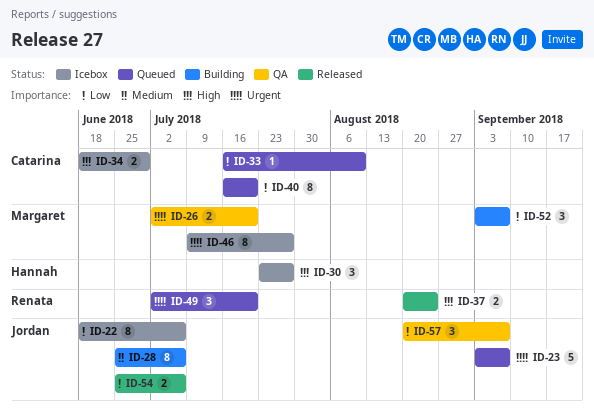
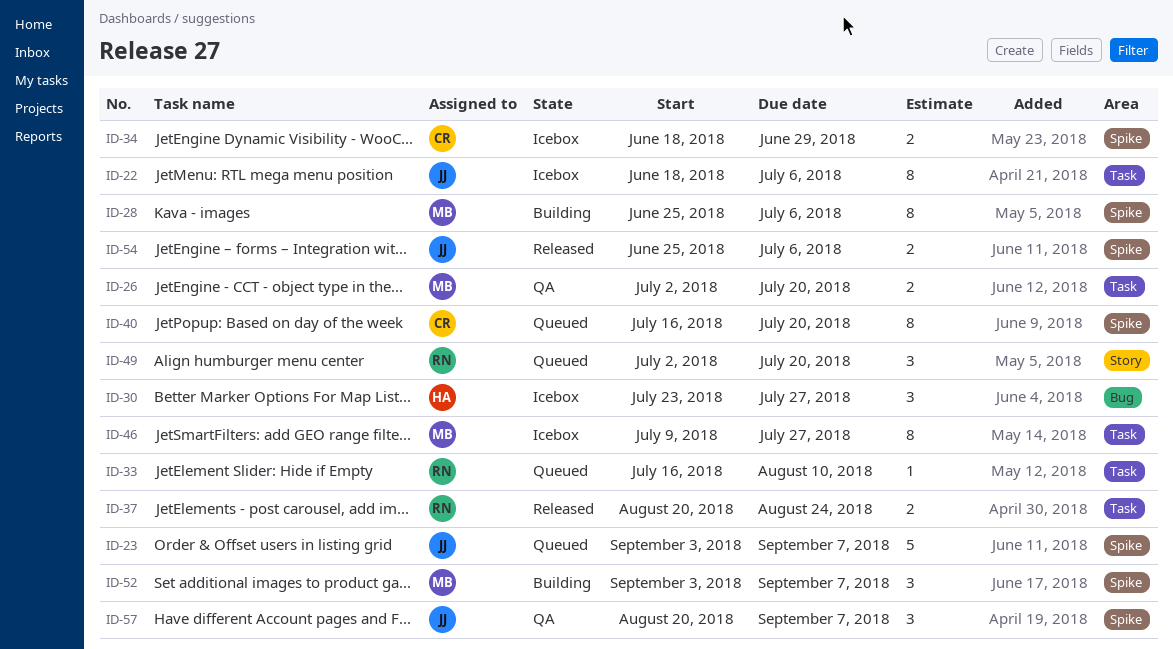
ID-28, owner: Jordan -> Margaret
ID-33, owner: Catarina -> Renata

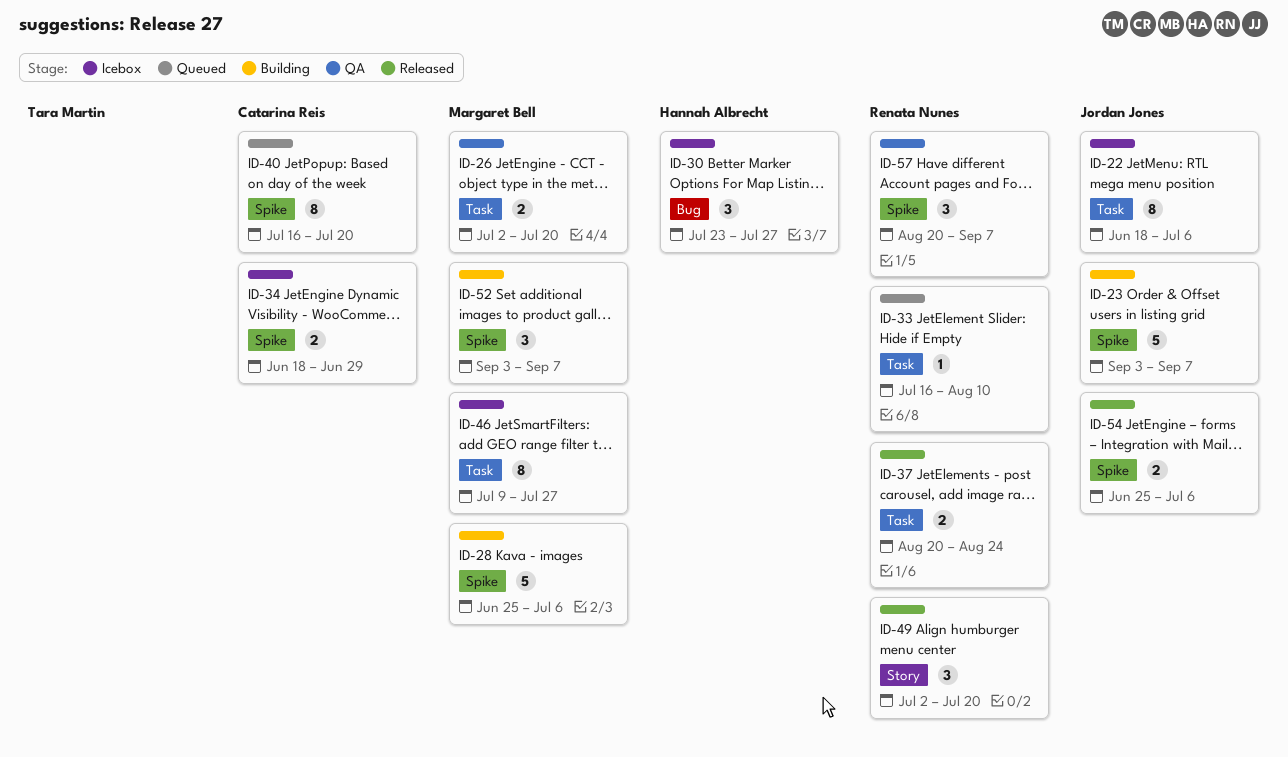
ID-23, status: Queued -> Building
ID-28, estimate: 8 -> 5
ID-49, status: Queued -> Released
ID-57, owner: Jordan Jones -> Renata Nunes

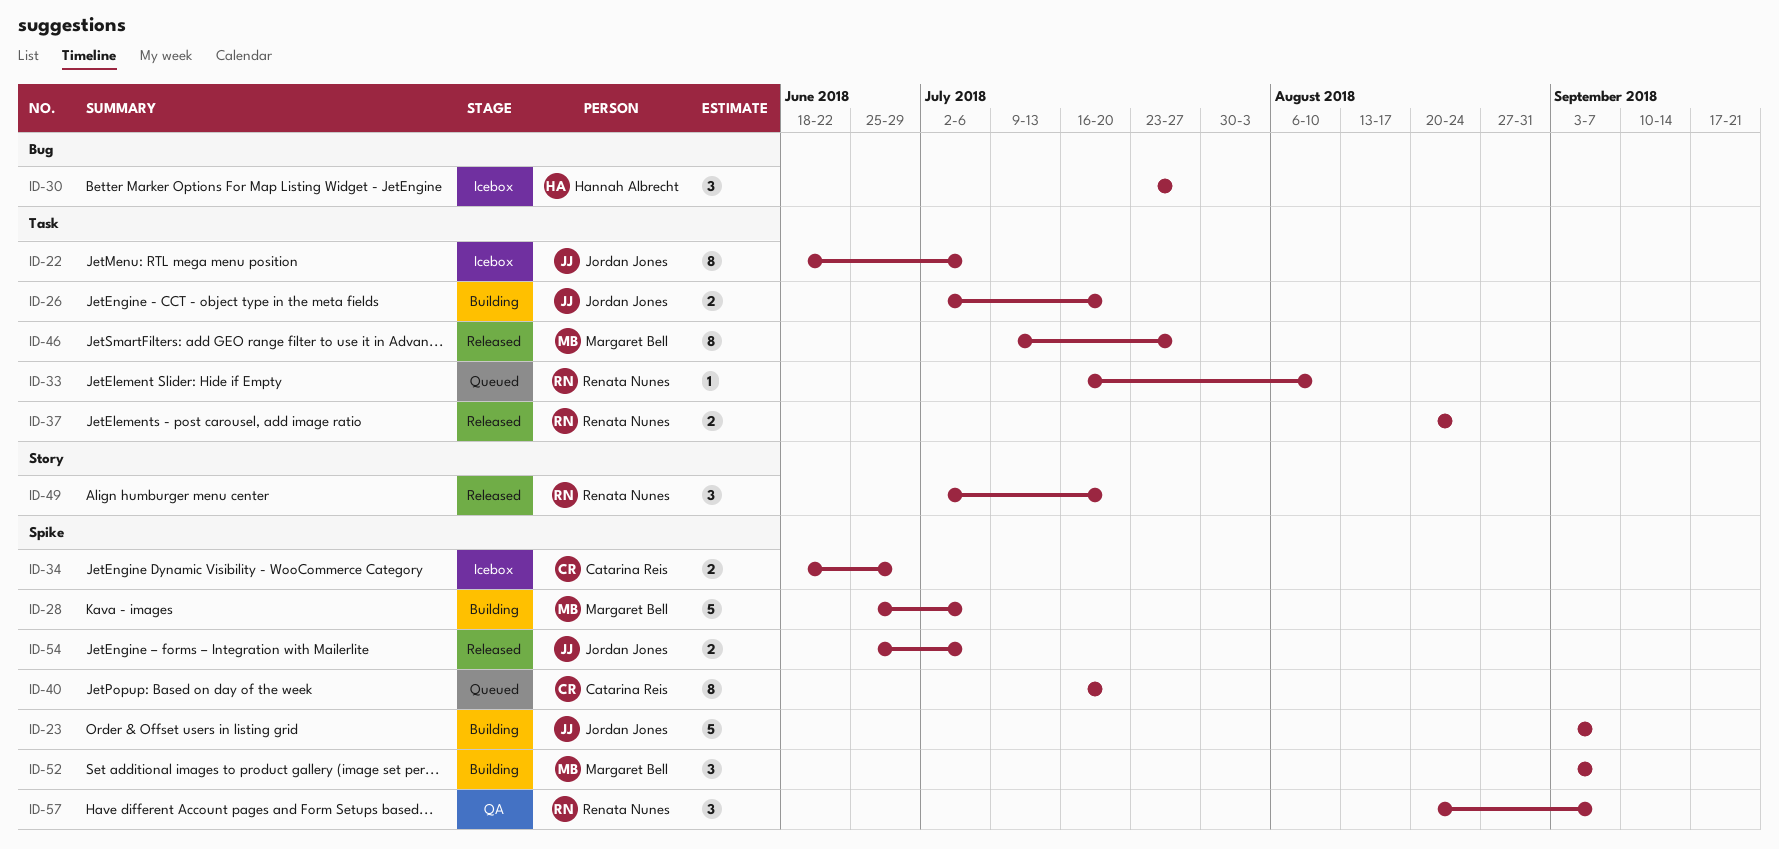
ID-26, status: QA -> Building
ID-26, owner: Margaret Bell -> Jordan Jones
ID-46, status: Icebox -> Released

